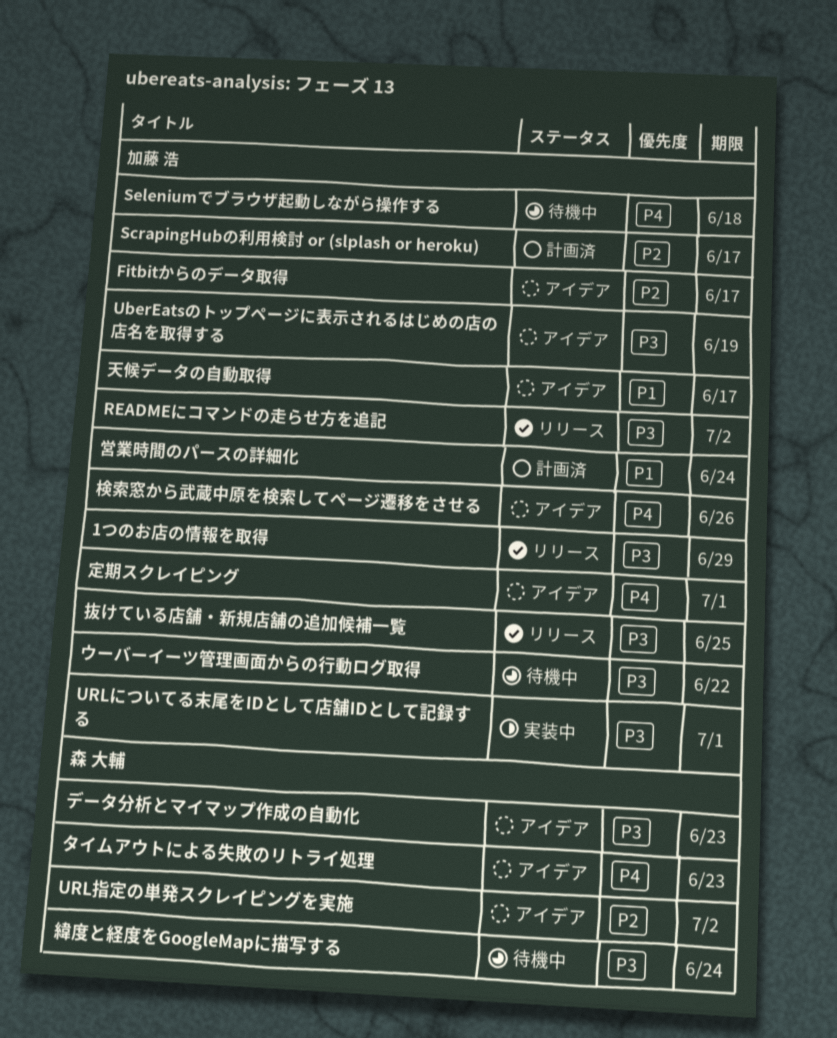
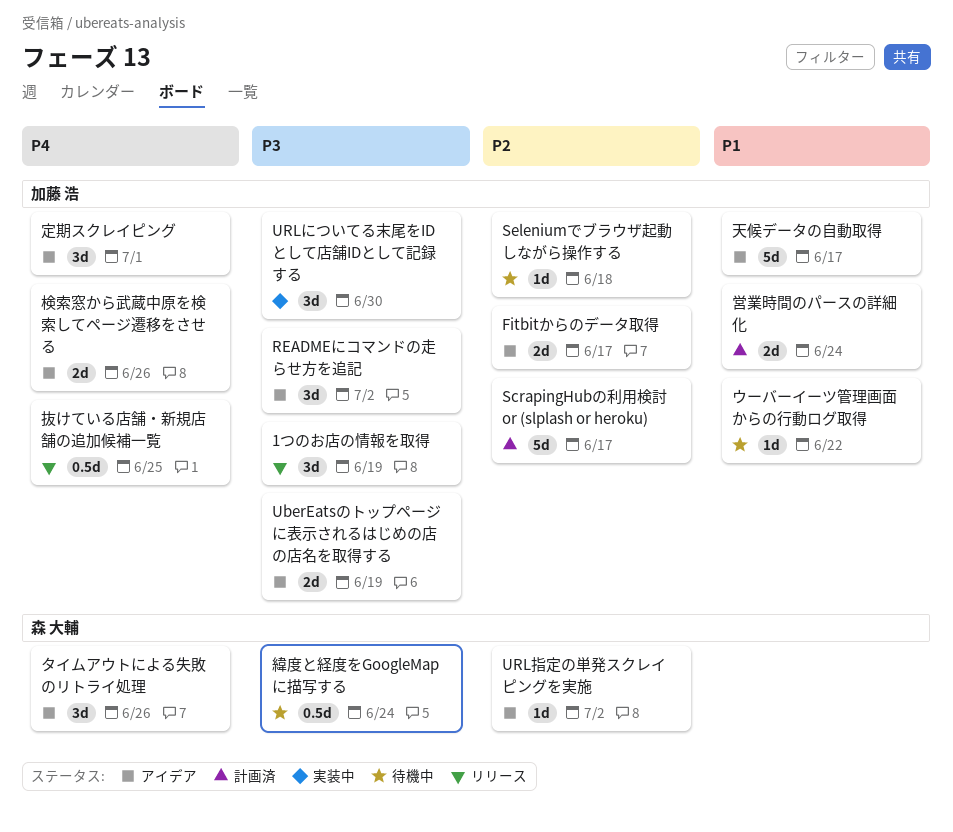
1つのお店の情報を取得, due: Jun 29 -> Jun 19
READMEにコマンドの走らせ方を追記, status: リリース -> アイデア
Seleniumでブラウザ起動しながら操作する, priority: P4 -> P2
URLについてる末尾をIDとして店舗IDとして記録する, due: Jul 1 -> Jun 30
ウーバーイーツ管理画面からの行動ログ取得, priority: P3 -> P1
タイムアウトによる失敗のリトライ処理, due: Jun 23 -> Jun 26
データ分析とマイマップ作成の自動化: present -> none
抜けている店舗・新規店舗の追加候補一覧, priority: P3 -> P4

